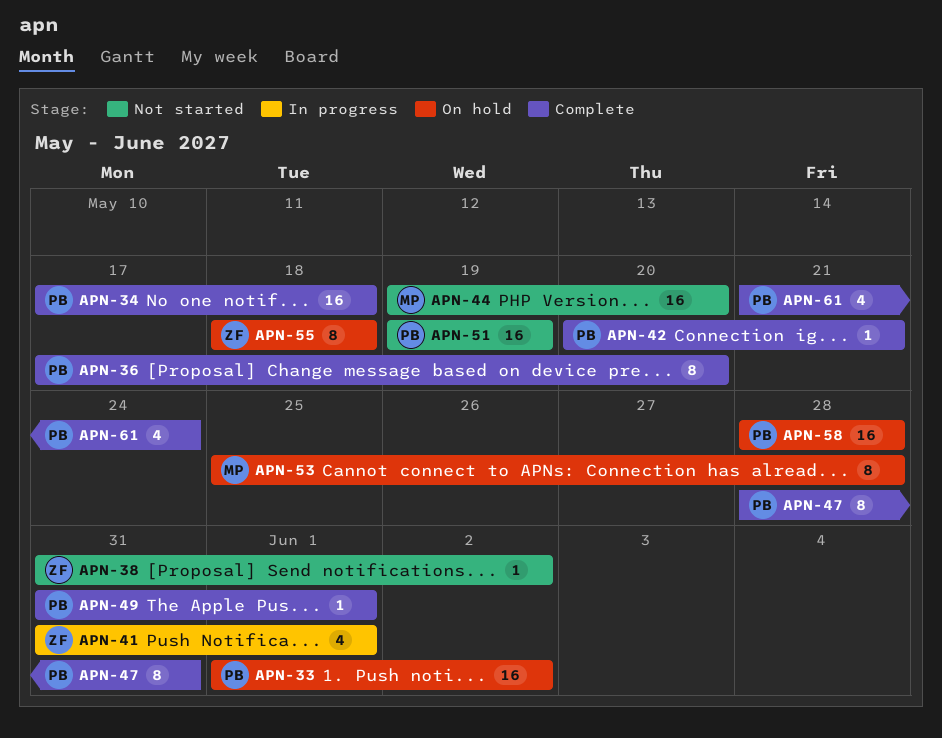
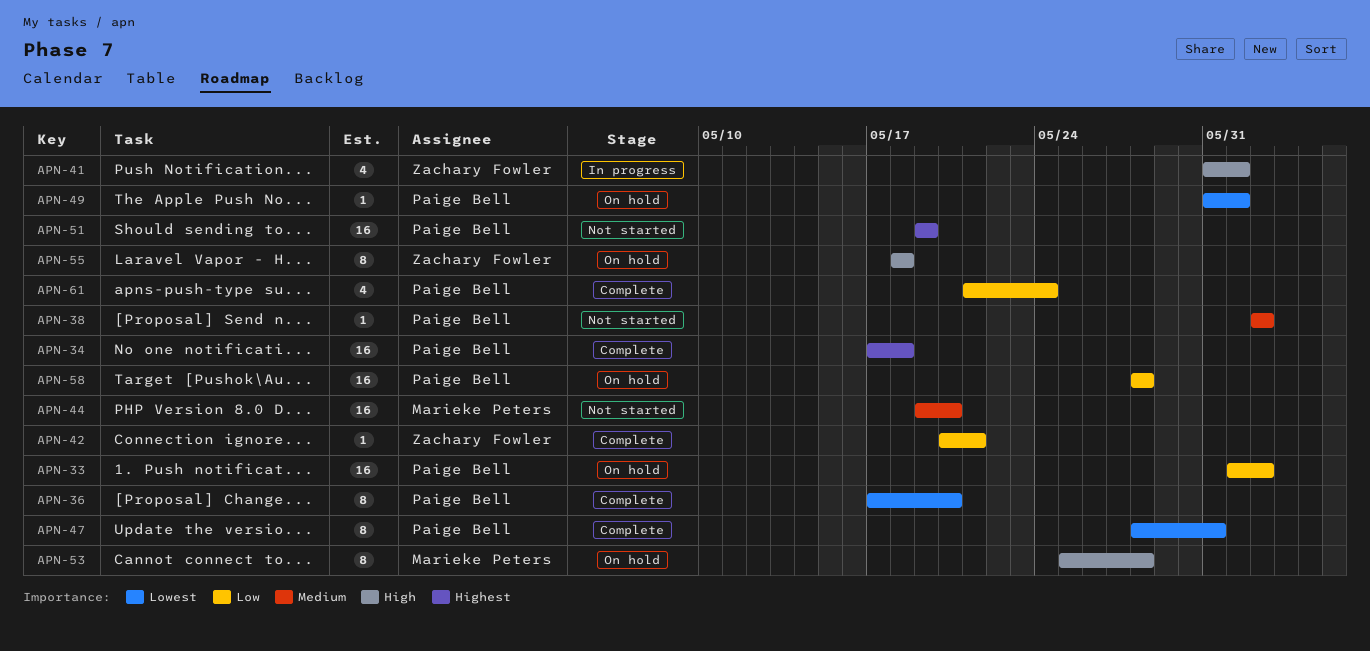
APN-38, owner: Zachary Fowler -> Paige Bell
APN-38, start: May 31 -> Jun 2
APN-42, owner: Paige Bell -> Zachary Fowler
APN-49, status: Complete -> On hold

